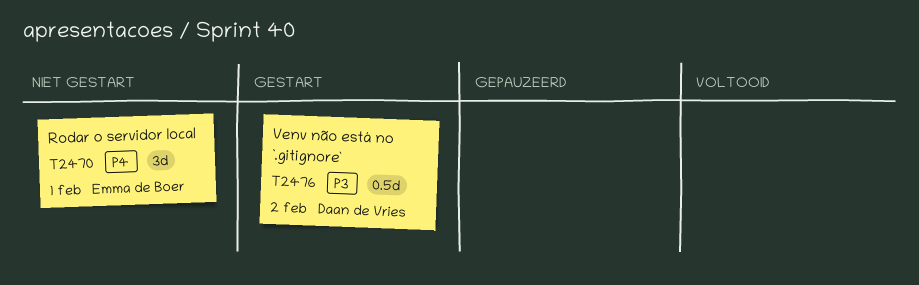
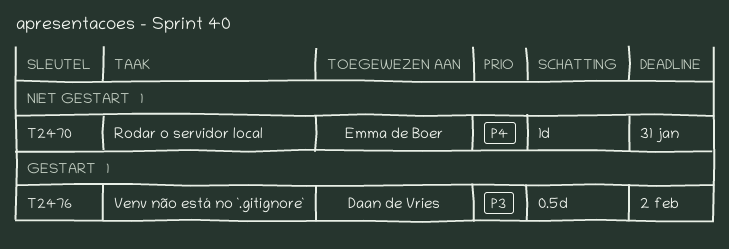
T2470, estimate: 3d -> 1d
T2470, due: Feb 1 -> Jan 31

